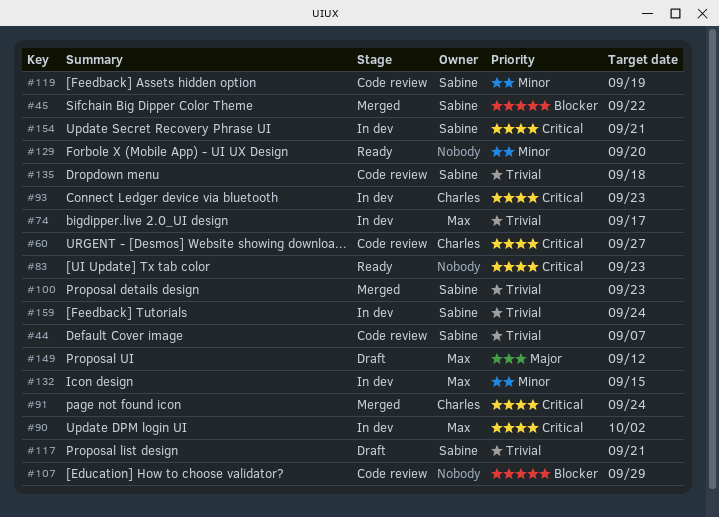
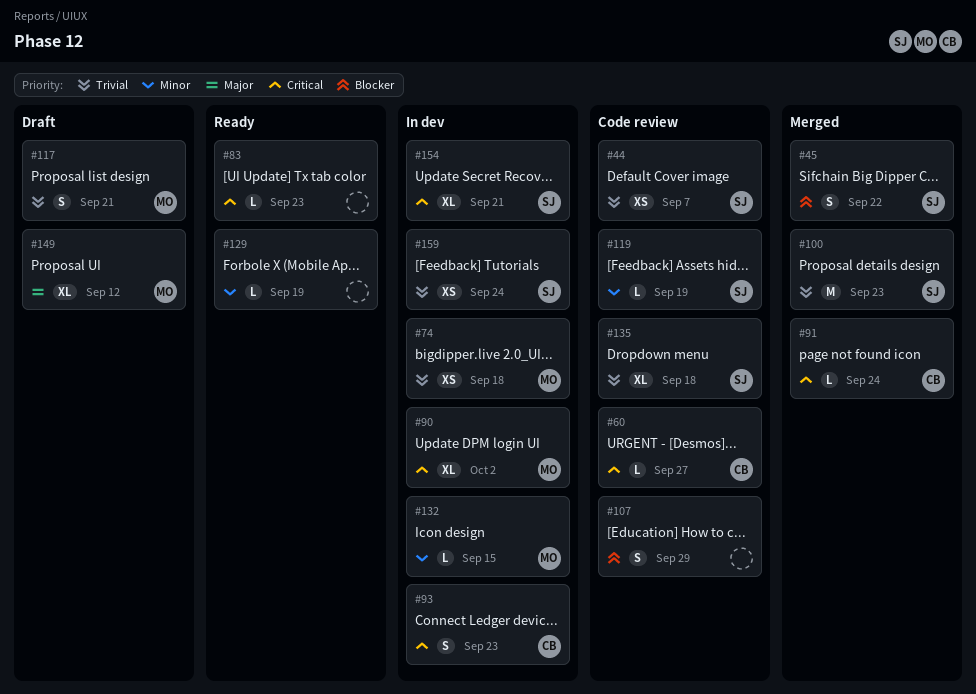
#74, due: Sep 17 -> Sep 18
#117, owner: Sabine -> Max
#129, due: Sep 20 -> Sep 19

